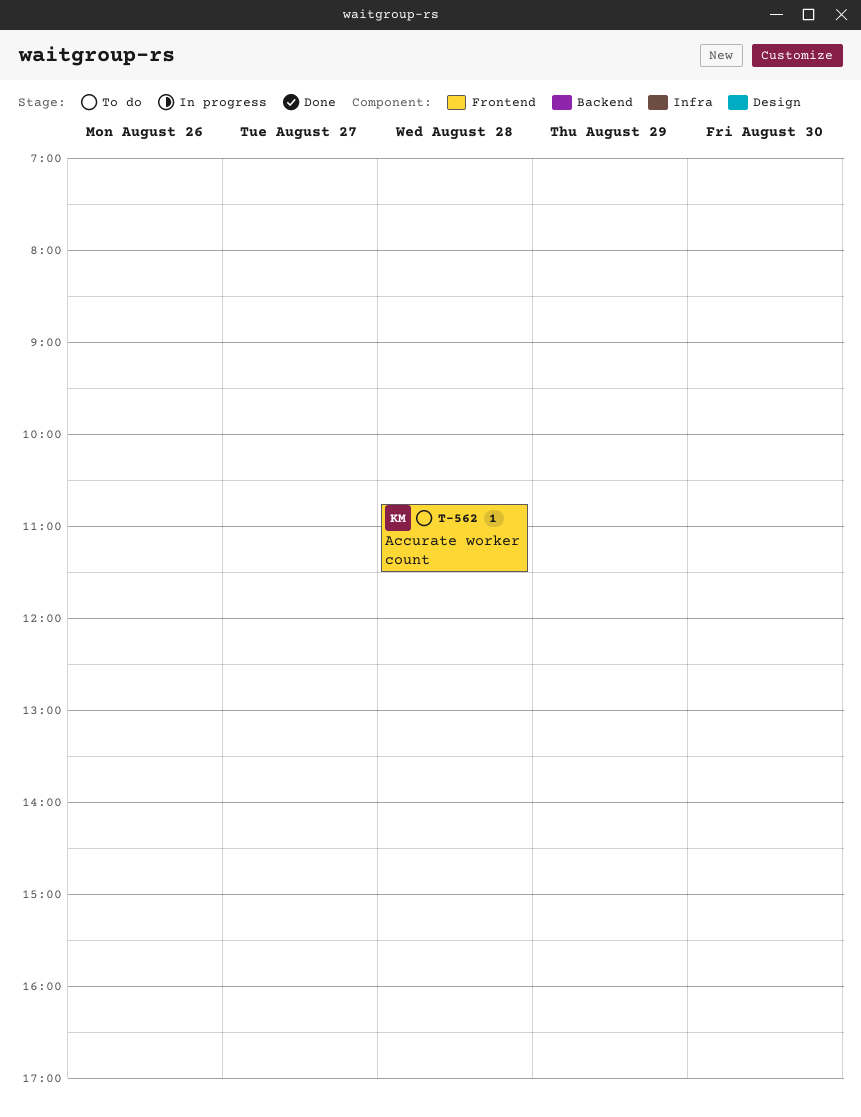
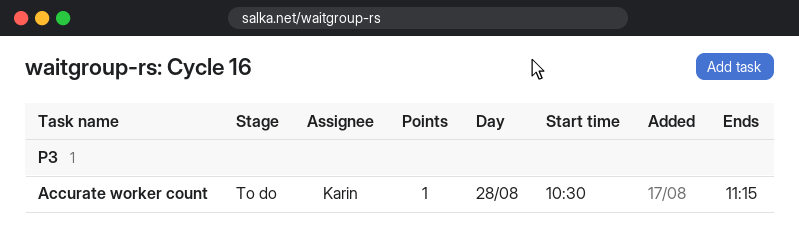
Accurate worker count, begins: 10:45 -> 10:30
Accurate worker count, ends: 11:30 -> 11:15

